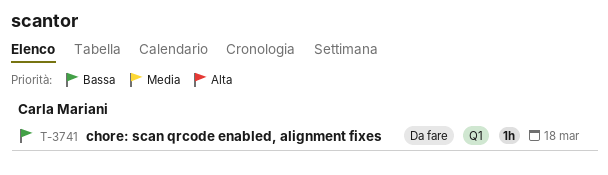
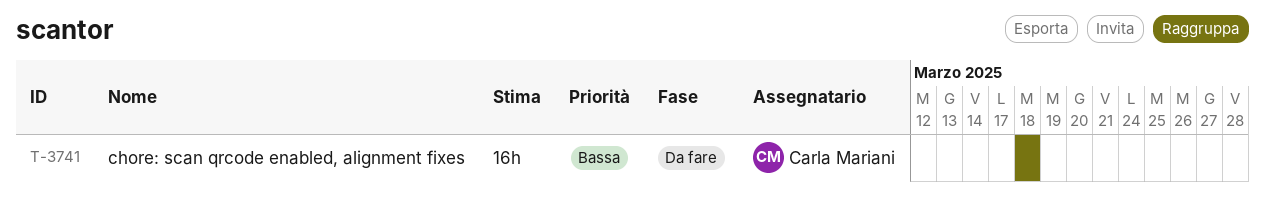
T-3741, estimate: 1h -> 16h

